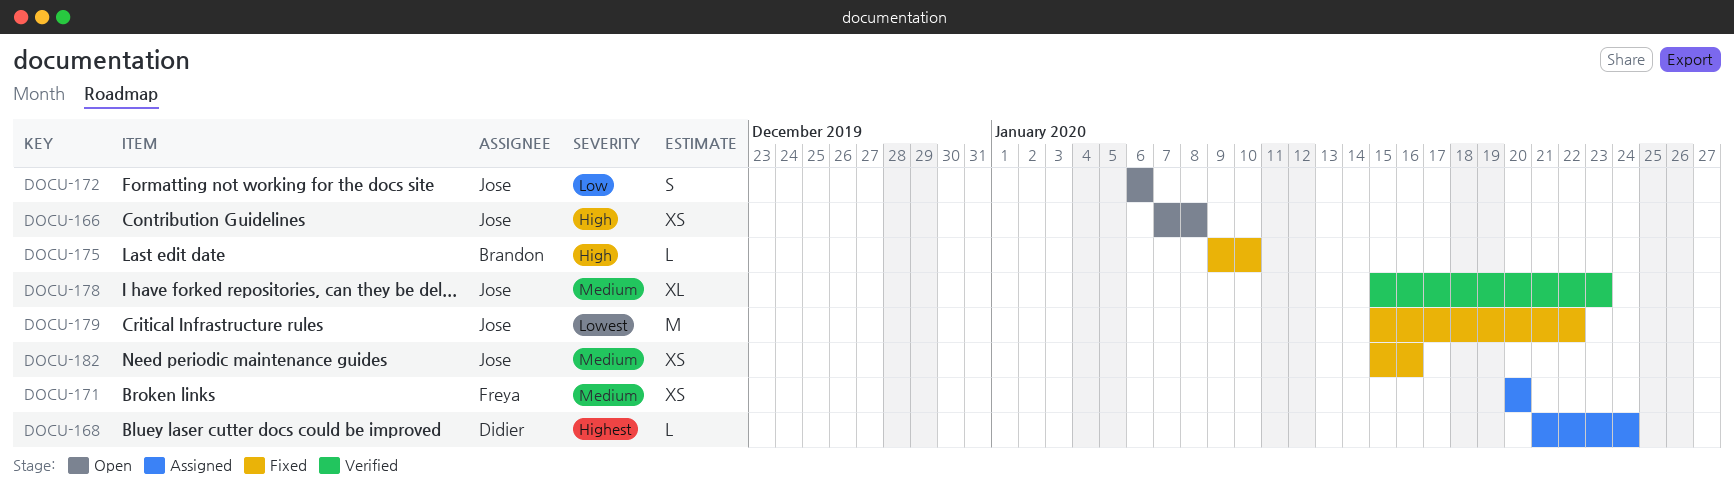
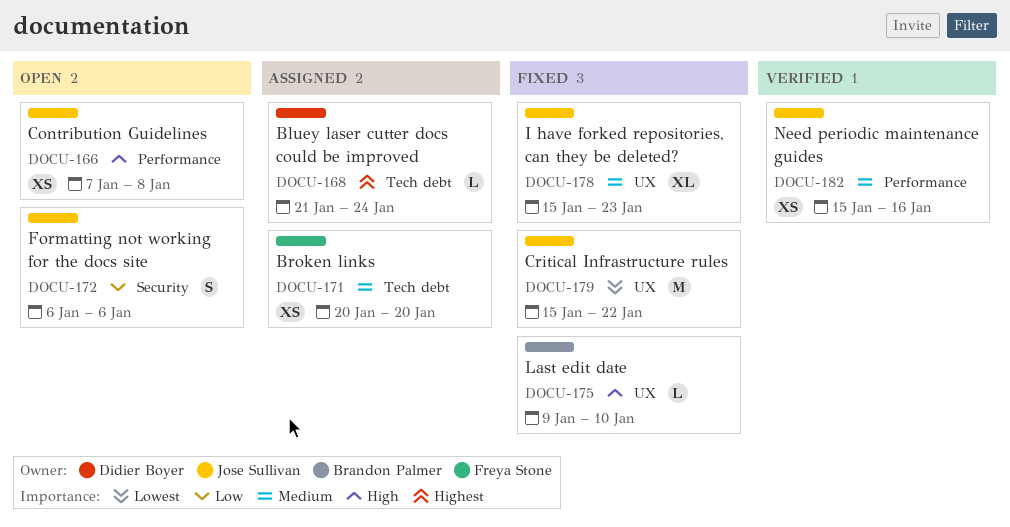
DOCU-178, status: Verified -> Fixed
DOCU-182, status: Fixed -> Verified

